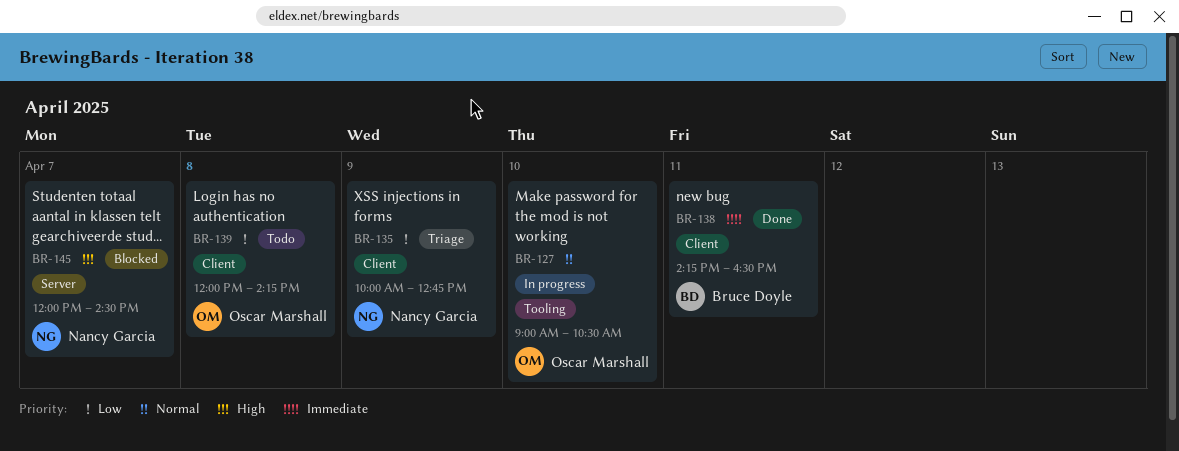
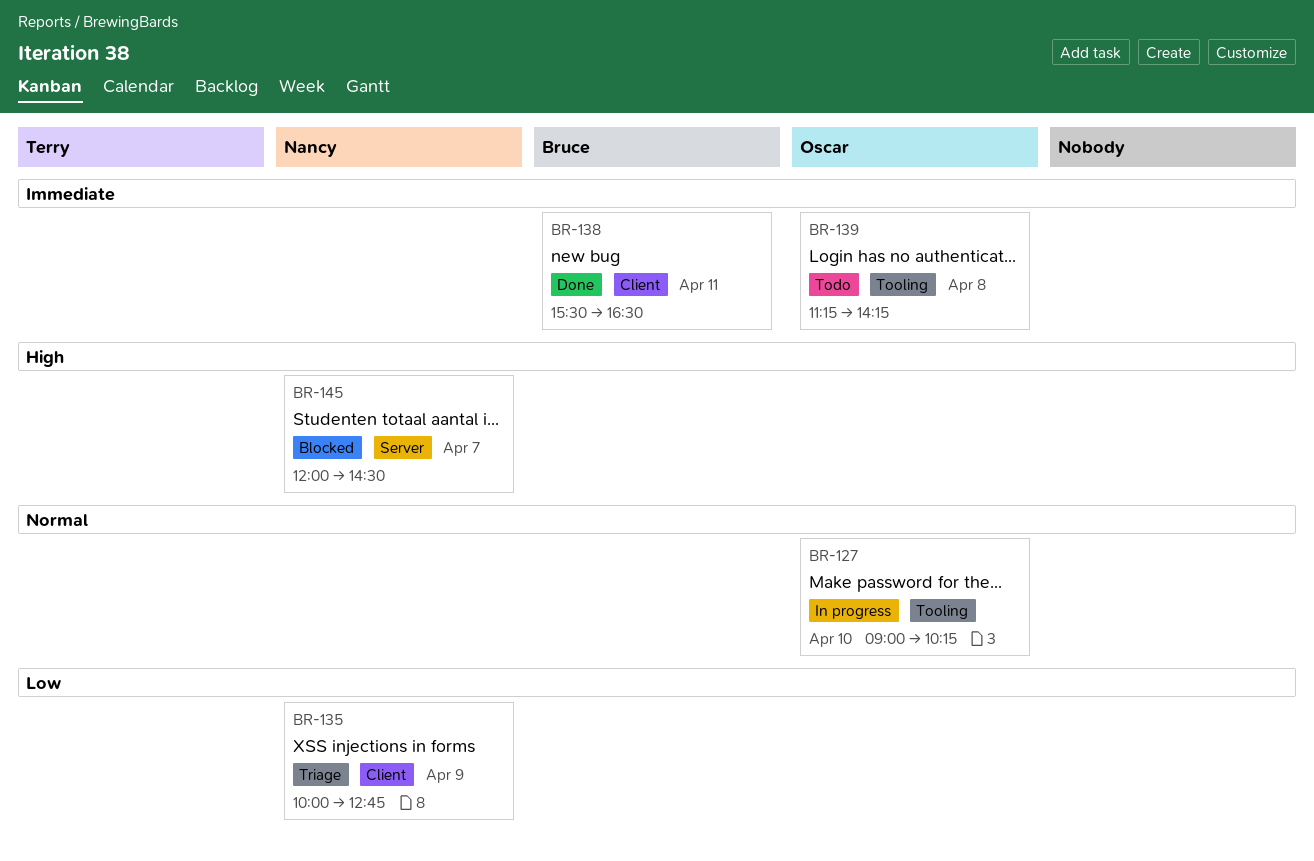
BR-127, ends: 10:30 -> 10:15
BR-138, begins: 14:15 -> 15:30
BR-139, priority: Low -> Immediate
BR-139, label: Client -> Tooling
BR-139, begins: 12:00 -> 11:15

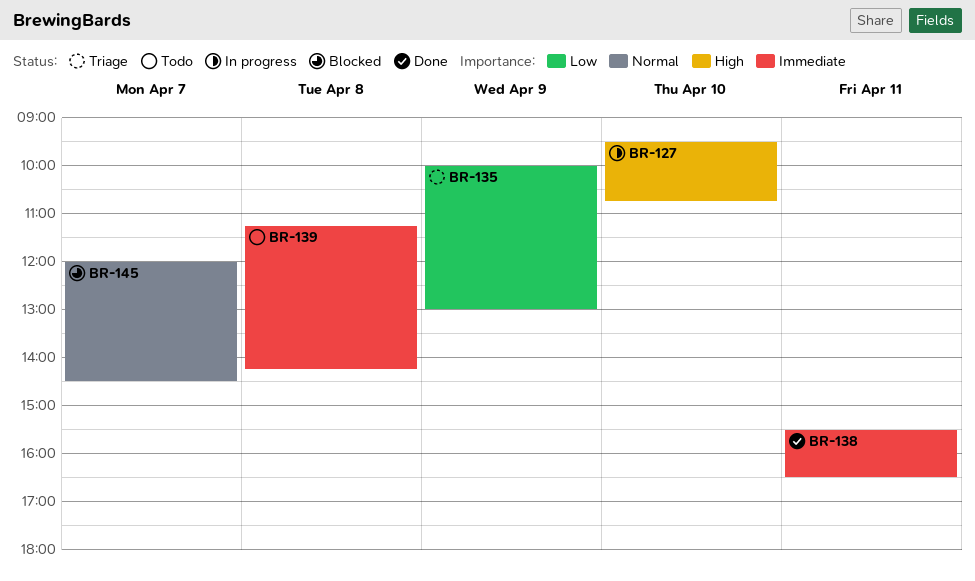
BR-127, priority: Normal -> High
BR-127, begins: 09:00 -> 09:30
BR-127, ends: 10:15 -> 10:45
BR-135, ends: 12:45 -> 13:00
BR-145, priority: High -> Normal

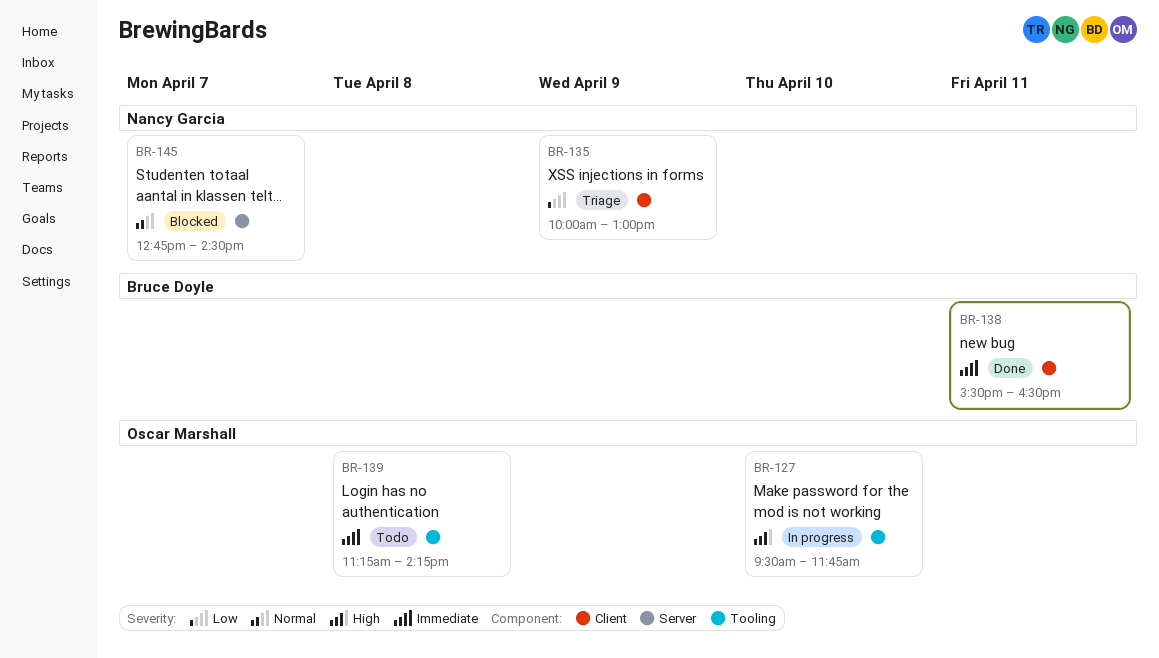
BR-127, ends: 10:45 -> 11:45
BR-145, begins: 12:00 -> 12:45

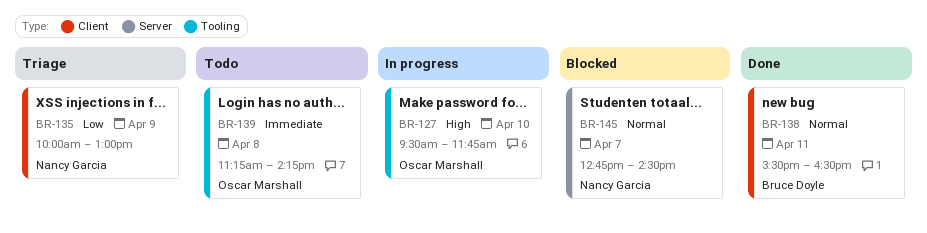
BR-138, priority: Immediate -> Normal

